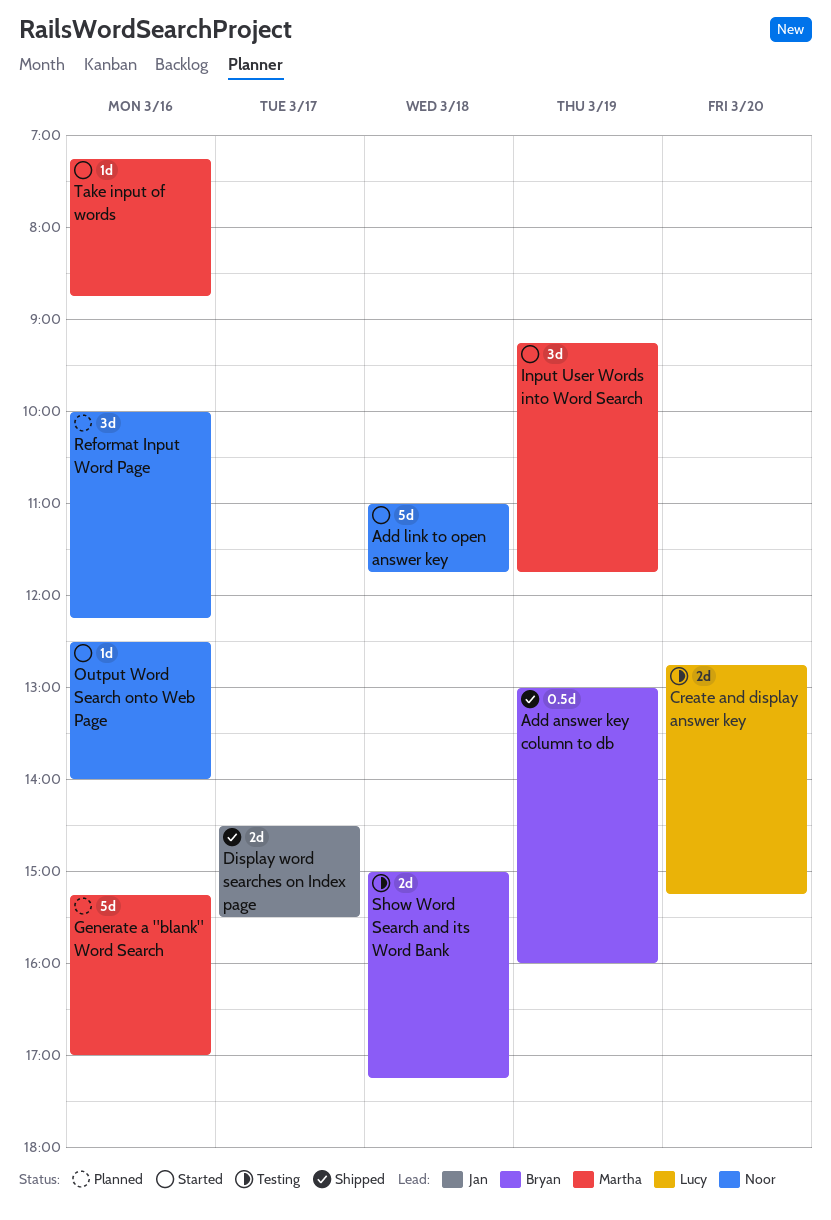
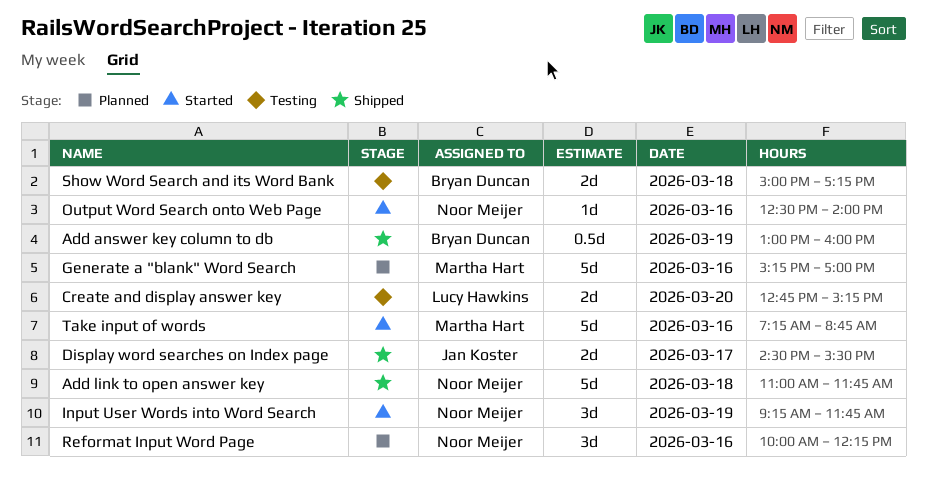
Add link to open answer key, status: Started -> Shipped
Input User Words into Word Search, owner: Martha Hart -> Noor Meijer
Take input of words, estimate: 1d -> 5d

